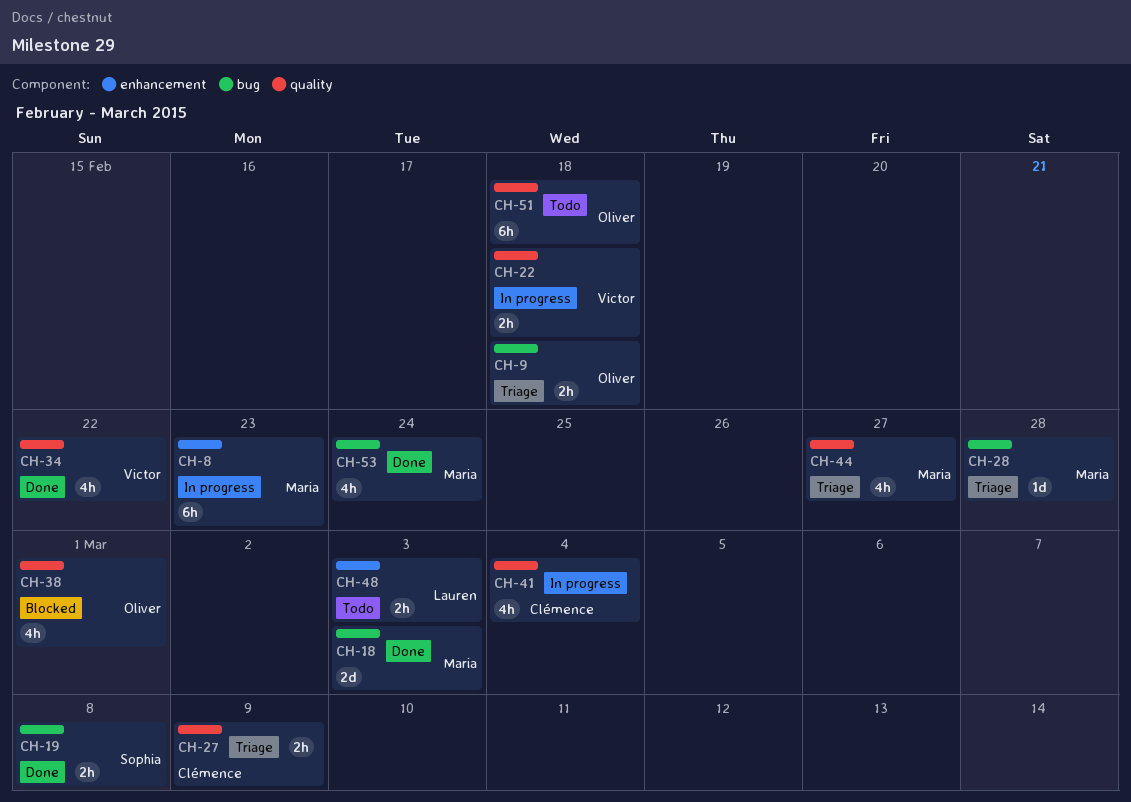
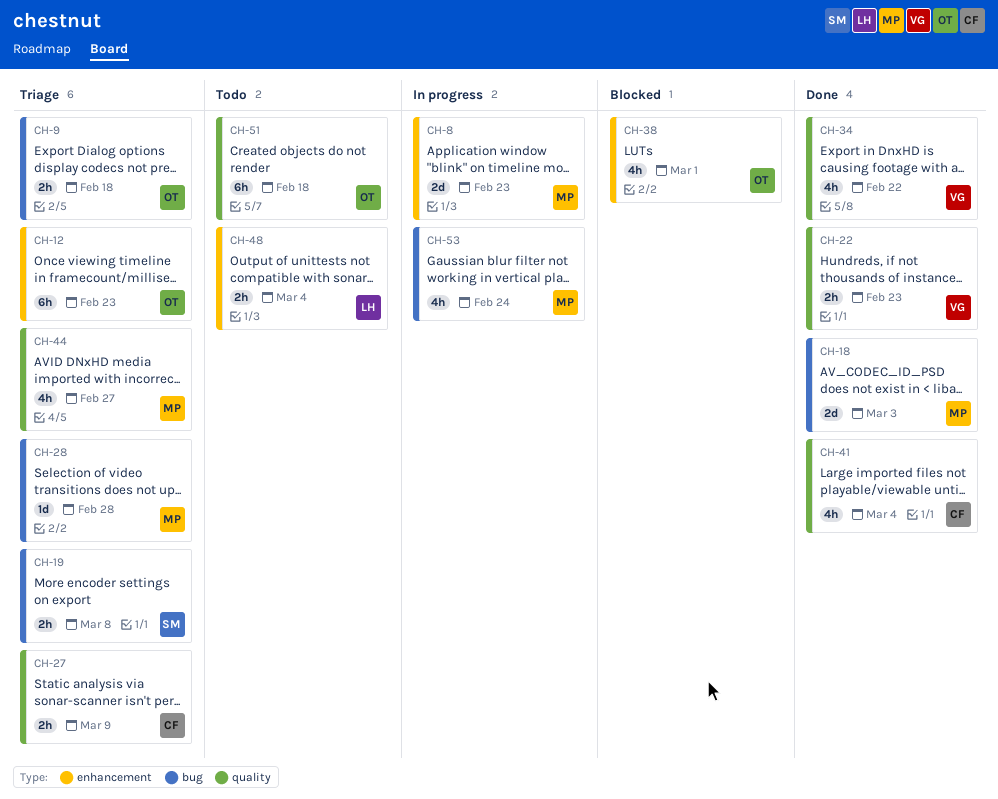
CH-8, estimate: 6h -> 2d
CH-12: none -> present
CH-19, status: Done -> Triage
CH-22, status: In progress -> Done
CH-22, due: Feb 18 -> Feb 23
CH-38, label: quality -> enhancement
CH-41, status: In progress -> Done
CH-48, due: Mar 3 -> Mar 4
CH-53, status: Done -> In progress

